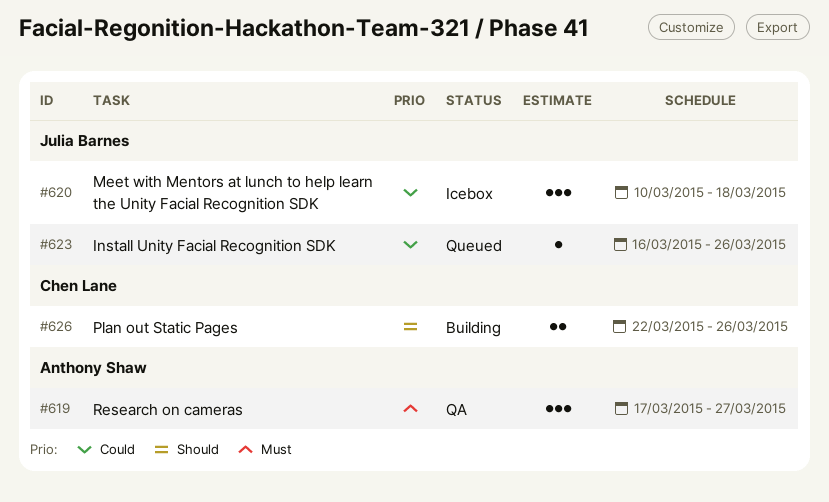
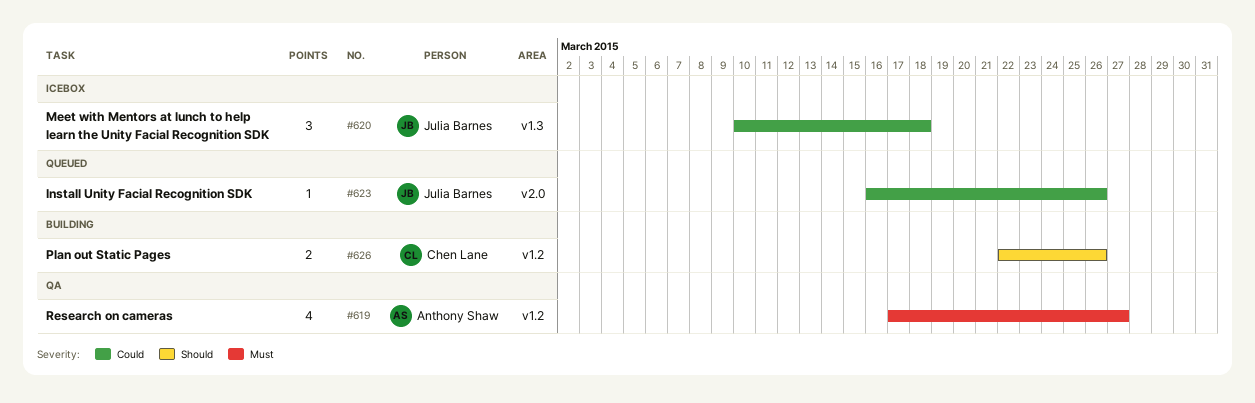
#619, estimate: 3 -> 4

